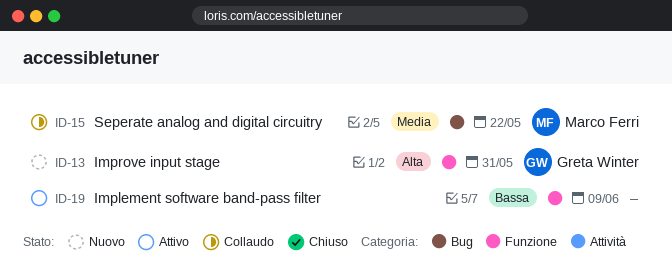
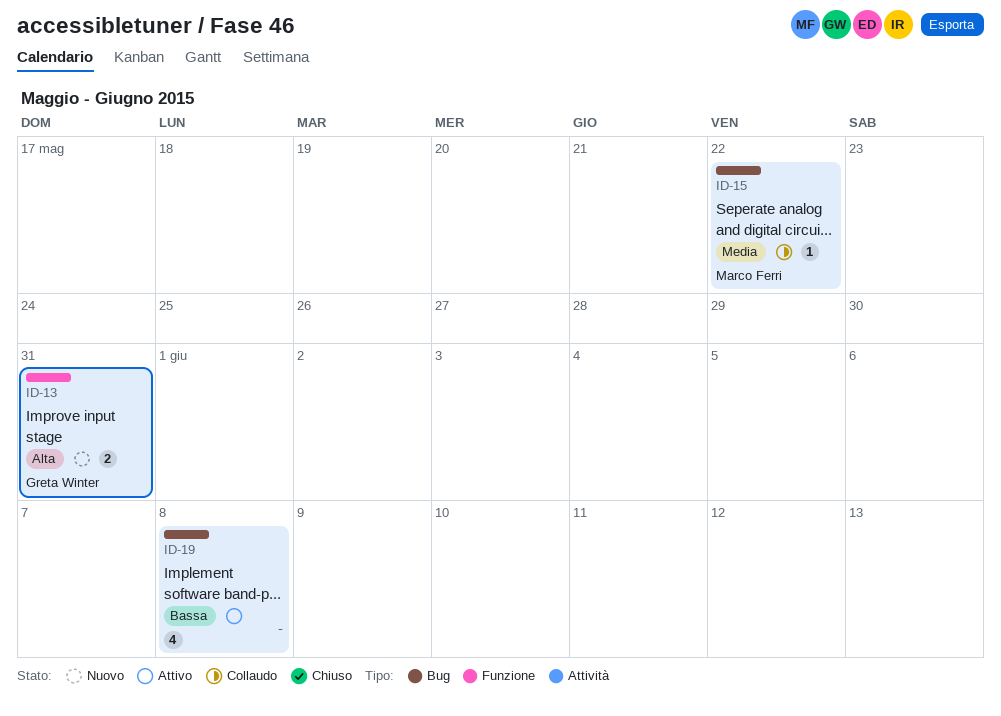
ID-19, label: Funzione -> Bug
ID-19, due: Jun 9 -> Jun 8

